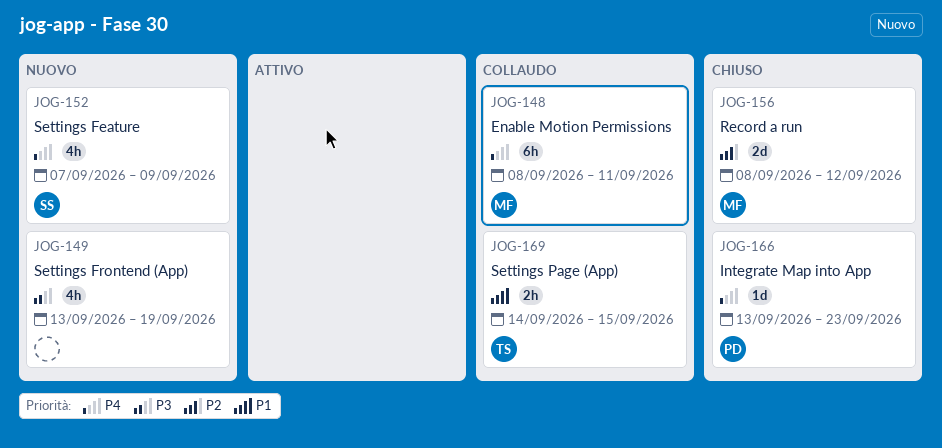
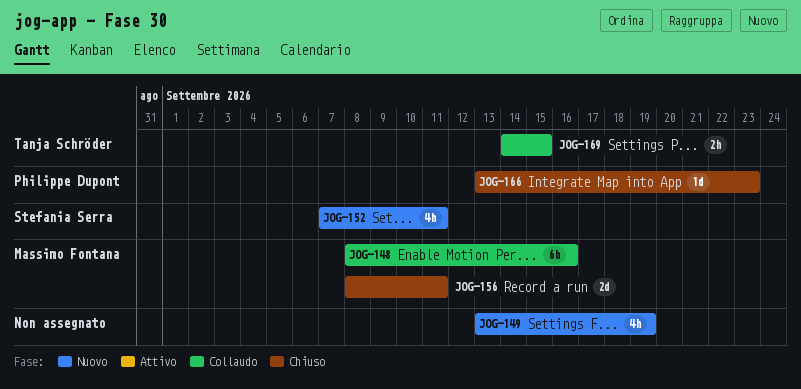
JOG-148, due: Sep 11 -> Sep 16
JOG-152, due: Sep 9 -> Sep 11
JOG-156, due: Sep 12 -> Sep 11

